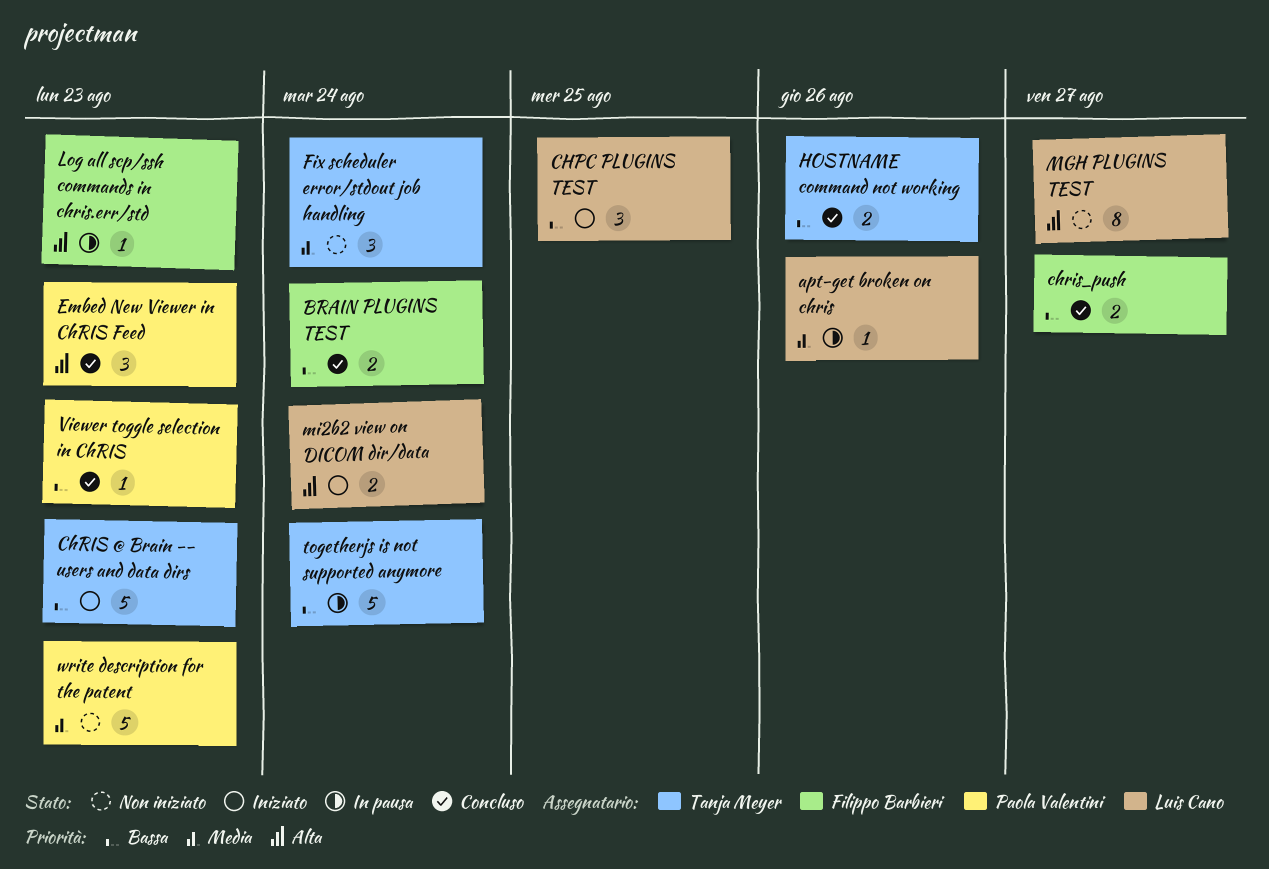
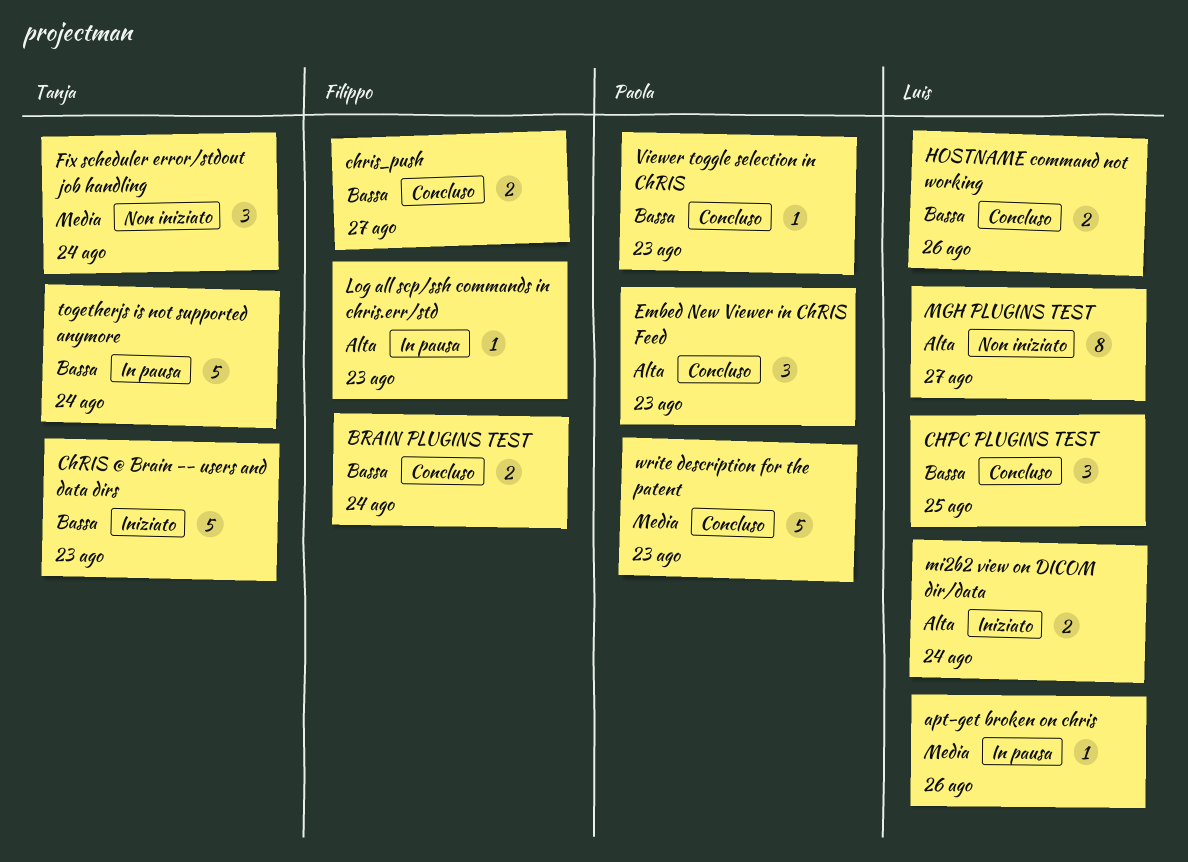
CHPC PLUGINS TEST, status: Iniziato -> Concluso
HOSTNAME command not working, owner: Tanja Meyer -> Luis Cano
write description for the patent, status: Non iniziato -> Concluso

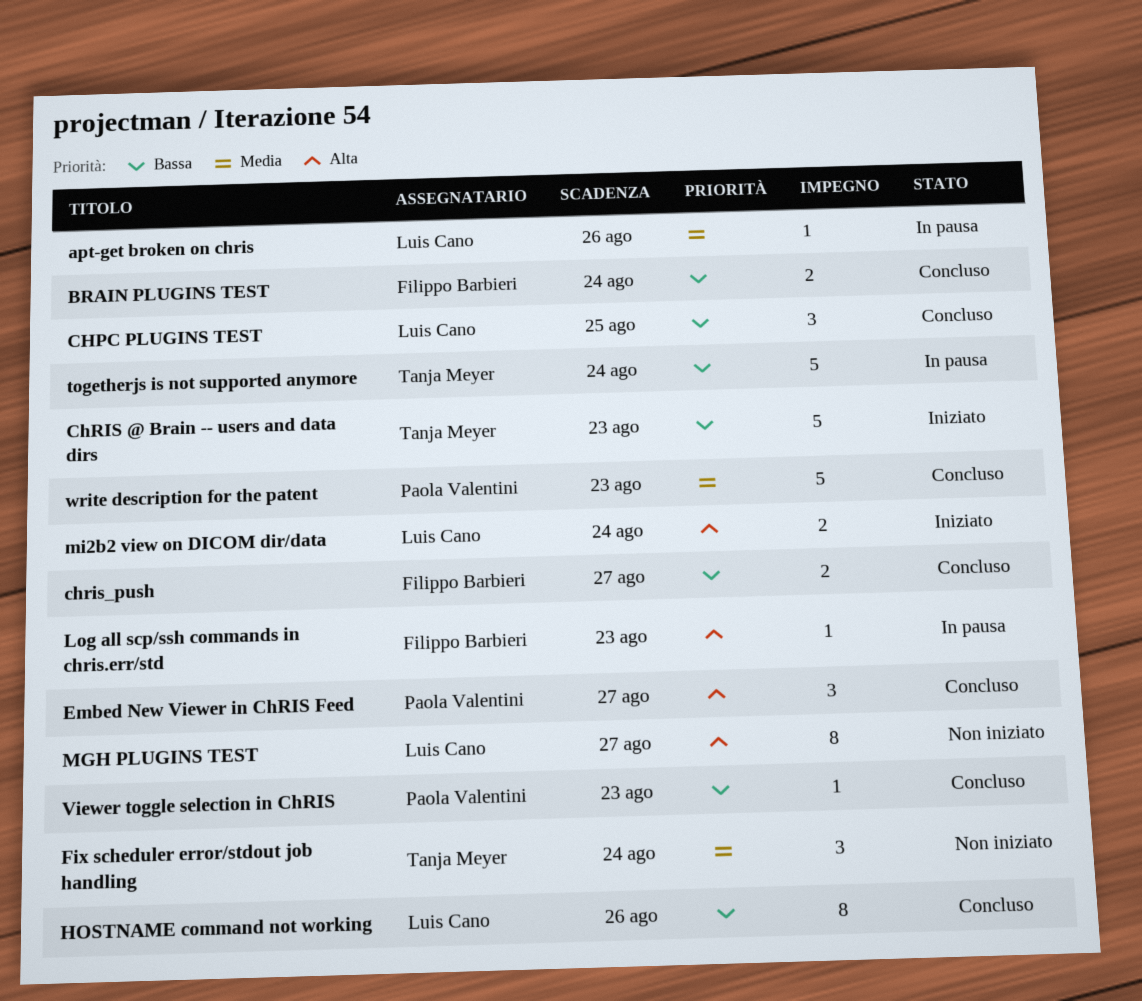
Embed New Viewer in ChRIS Feed, due: Aug 23 -> Aug 27
HOSTNAME command not working, estimate: 2 -> 8

